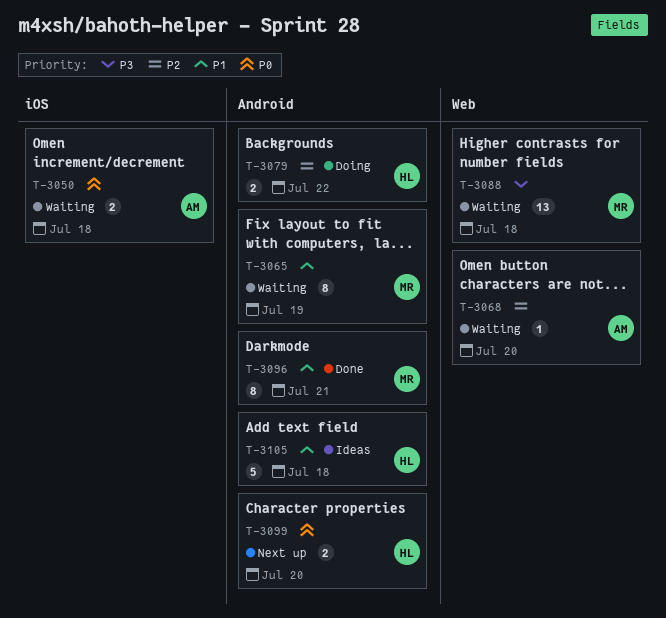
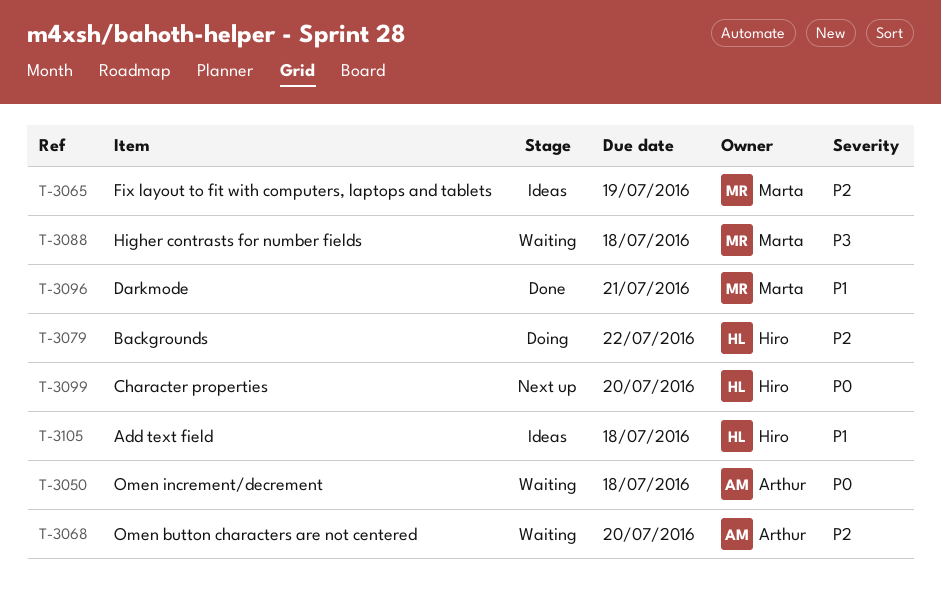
T-3065, status: Waiting -> Ideas
T-3065, priority: P1 -> P2

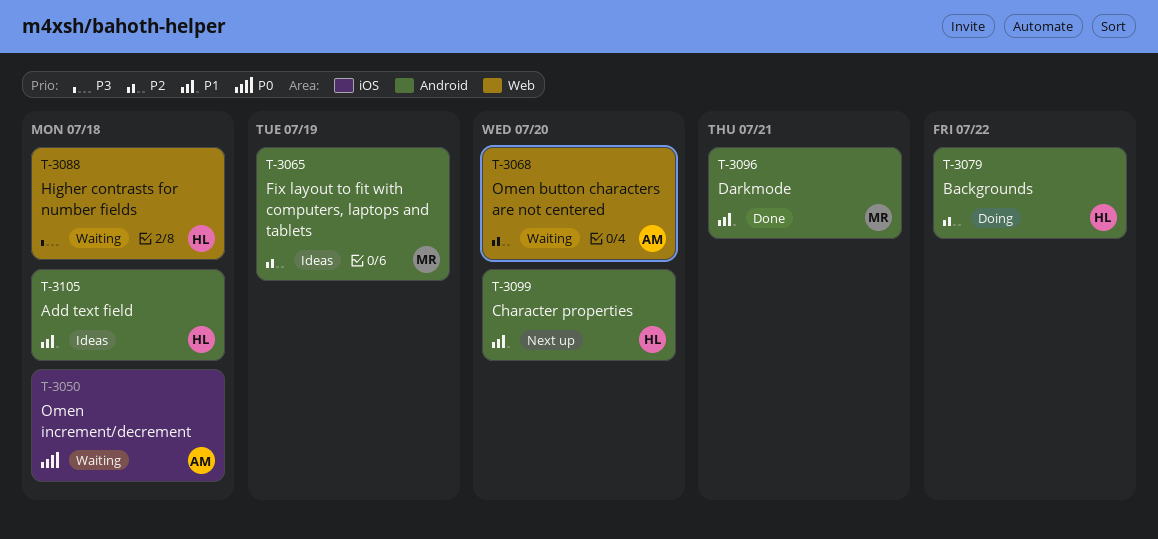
T-3088, owner: Marta -> Hiro
T-3099, priority: P0 -> P1

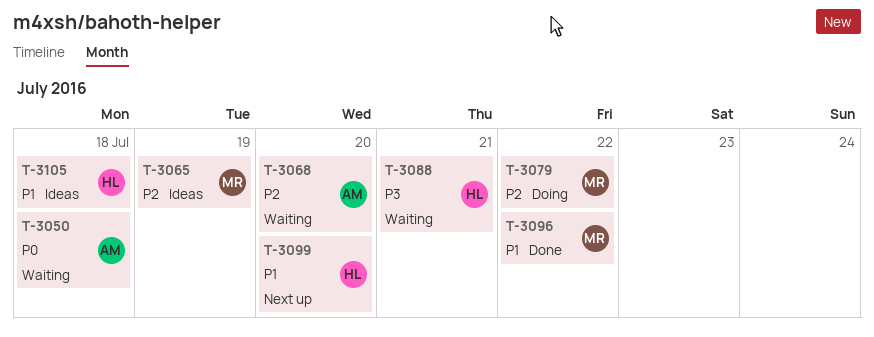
T-3079, owner: HL -> MR
T-3088, due: Jul 18 -> Jul 21
T-3096, due: Jul 21 -> Jul 22

